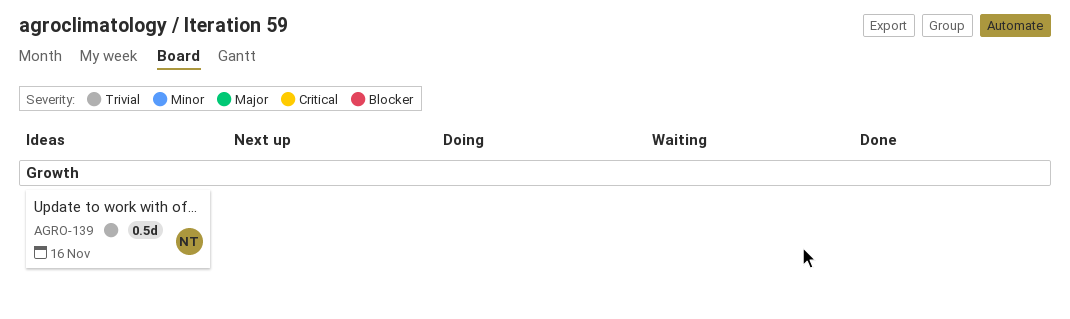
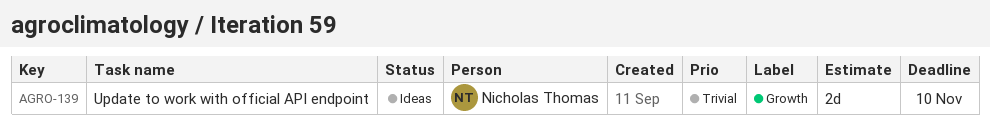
AGRO-139, estimate: 0.5d -> 2d
AGRO-139, due: Nov 16 -> Nov 10

